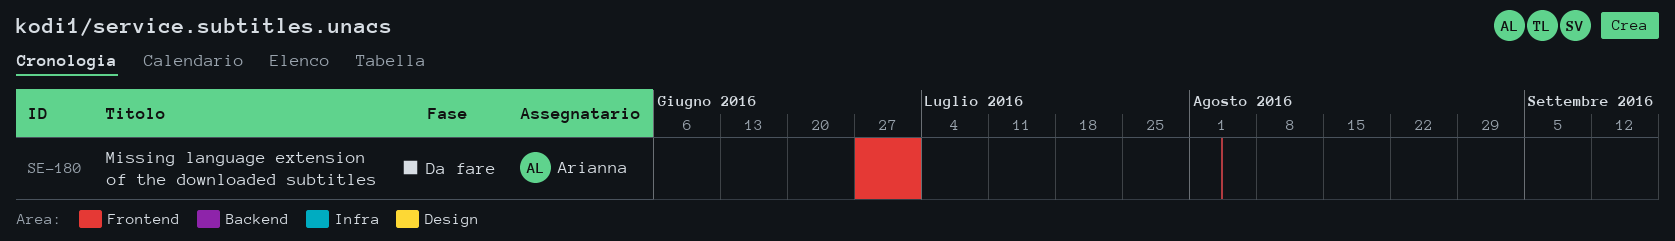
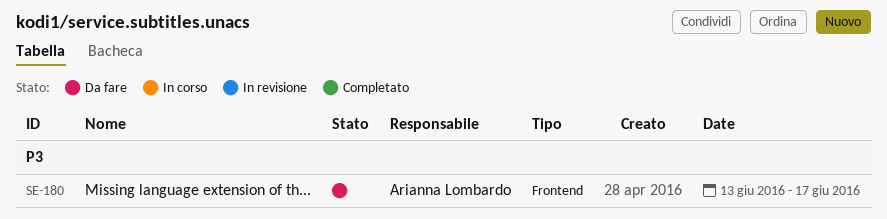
SE-180, start: Jun 27 -> Jun 13
SE-180, due: Jul 1 -> Jun 17

